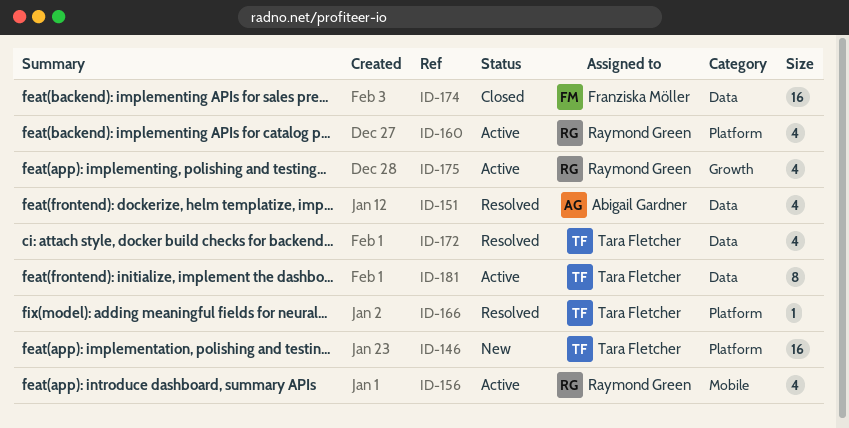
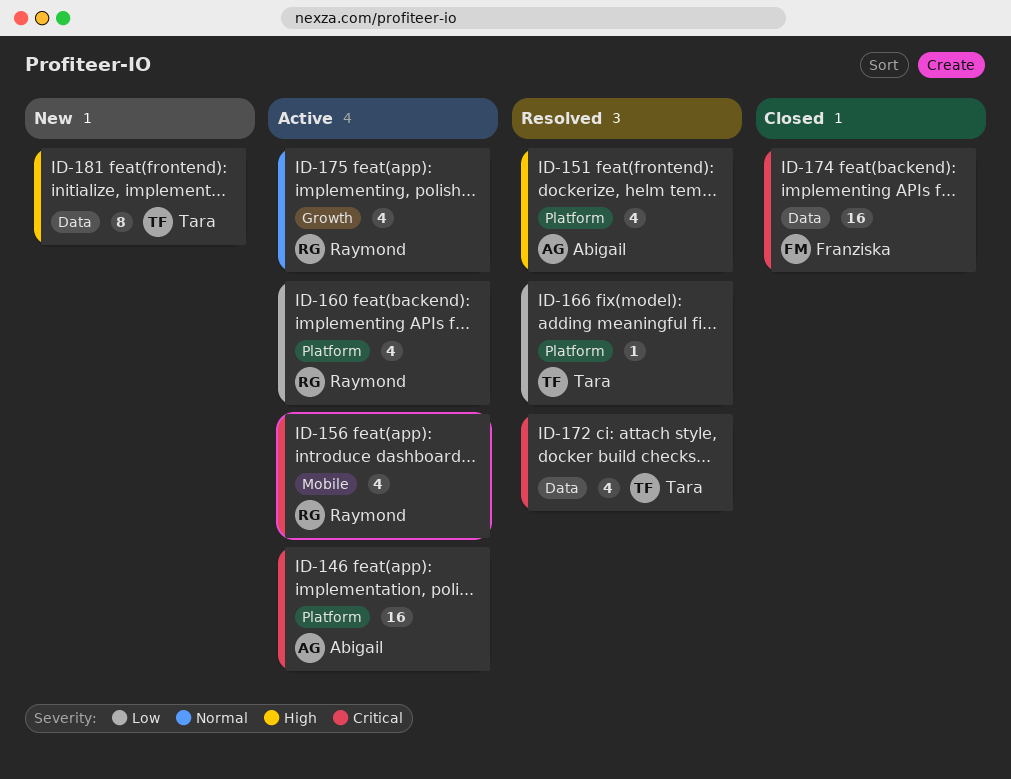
ID-146, status: New -> Active
ID-146, owner: Tara Fletcher -> Abigail Gardner
ID-151, label: Data -> Platform
ID-181, status: Active -> New

